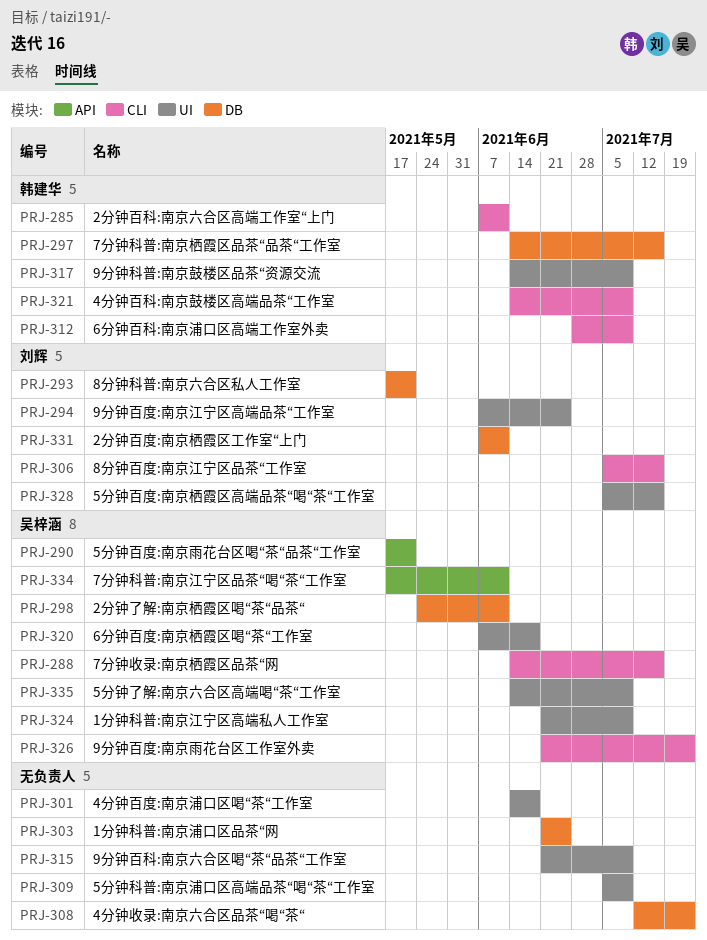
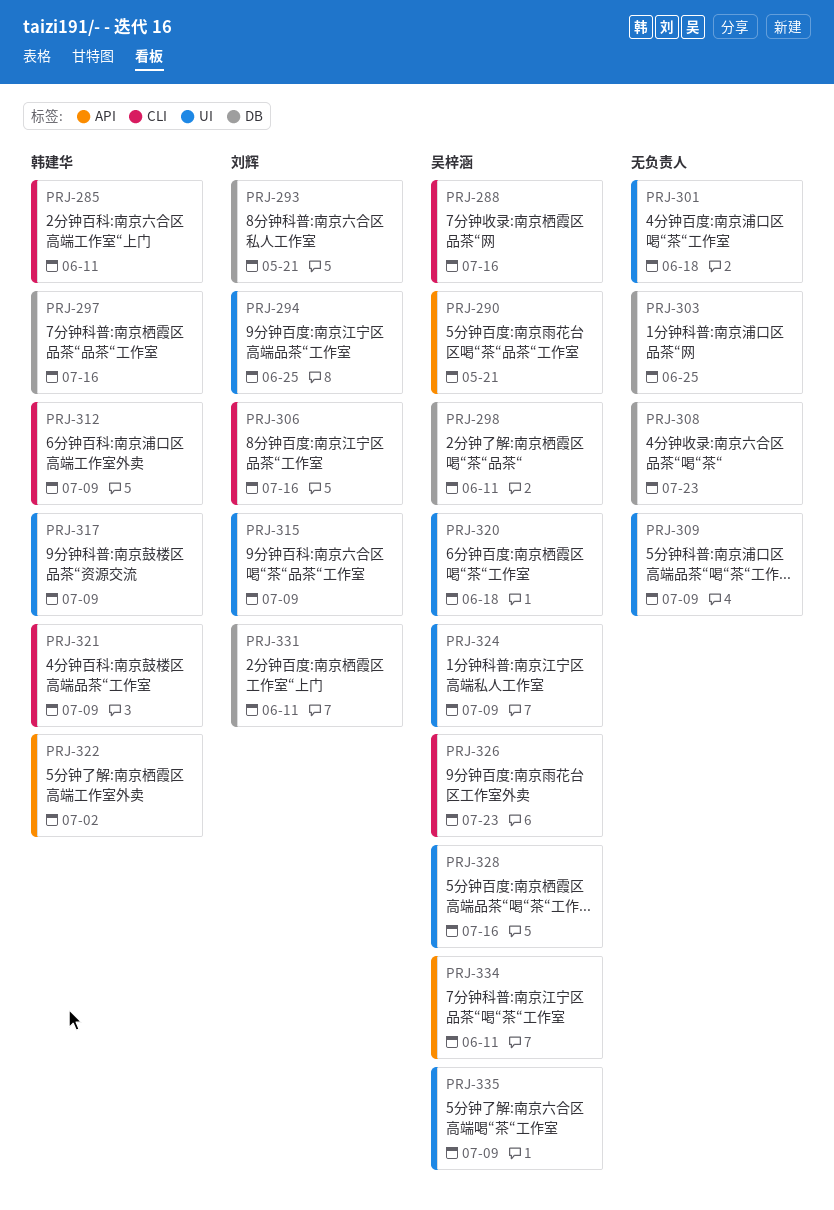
PRJ-315, owner: none -> 刘辉
PRJ-322: none -> present
PRJ-328, owner: 刘辉 -> 吴梓涵

